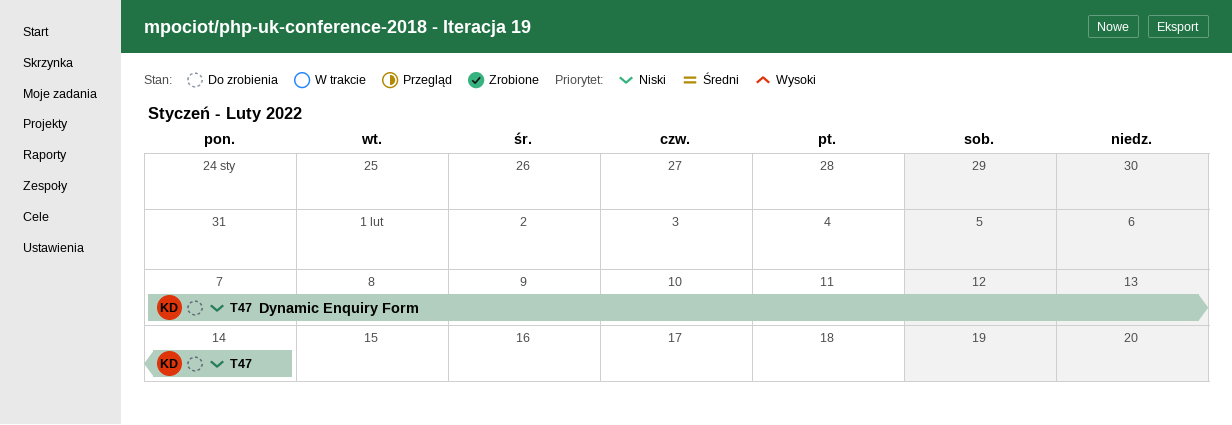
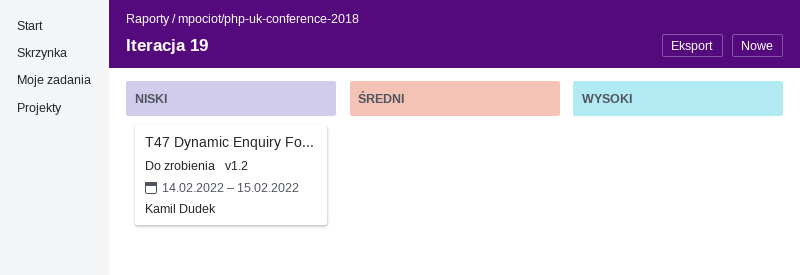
T47, start: Feb 7 -> Feb 14
T47, due: Feb 14 -> Feb 15

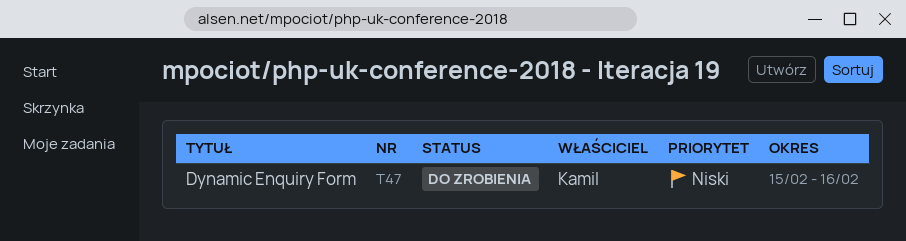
T47, start: Feb 14 -> Feb 15
T47, due: Feb 15 -> Feb 16

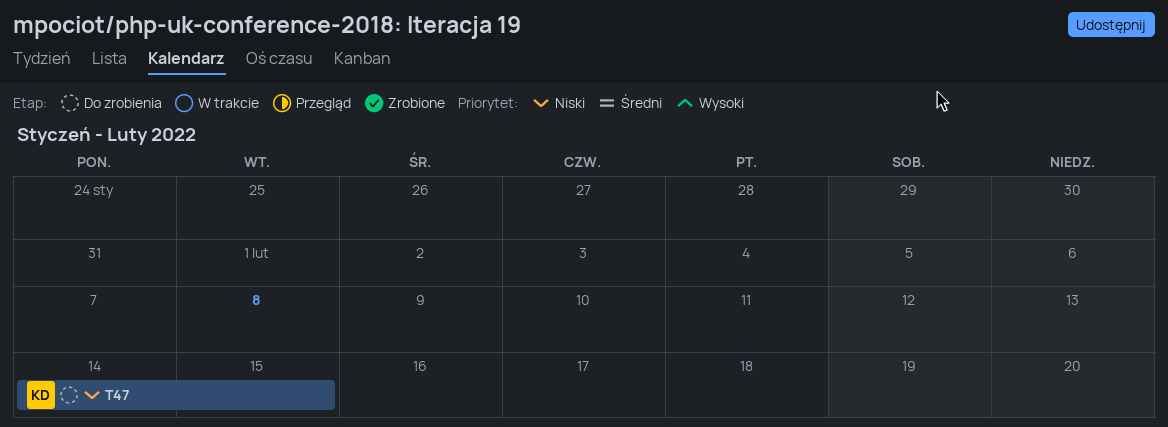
T47, start: Feb 15 -> Feb 14
T47, due: Feb 16 -> Feb 15

